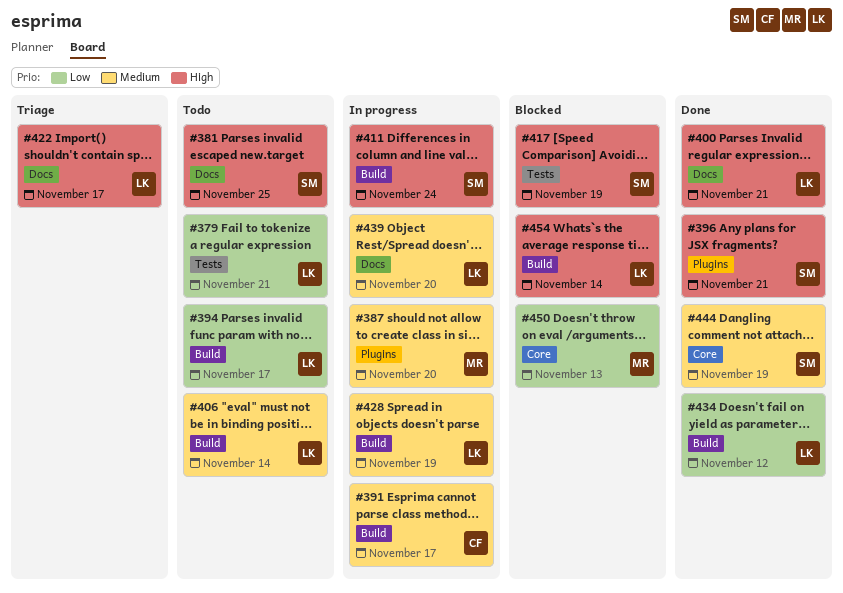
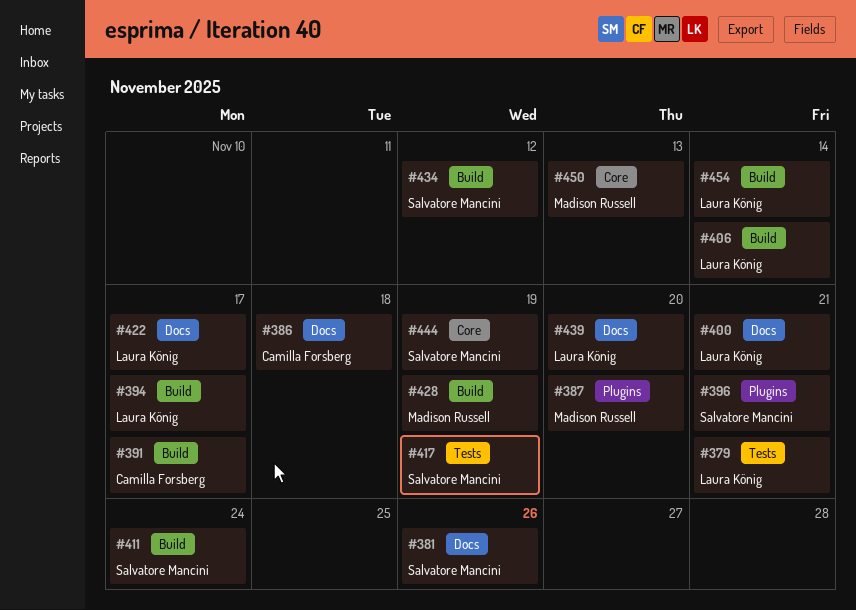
#381, due: Nov 25 -> Nov 26
#386: none -> present
#428, owner: Laura König -> Madison Russell
#434, owner: Laura König -> Salvatore Mancini

